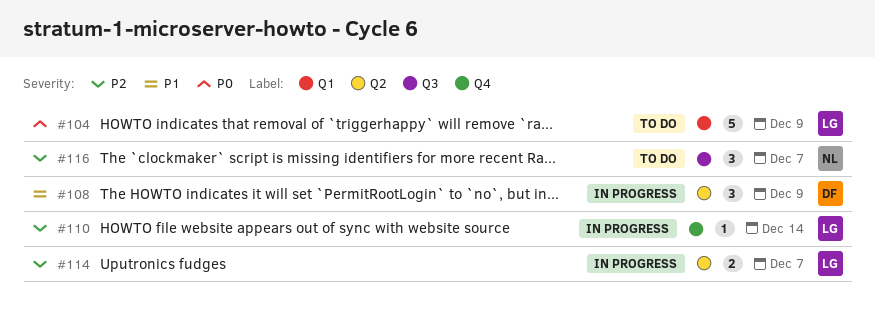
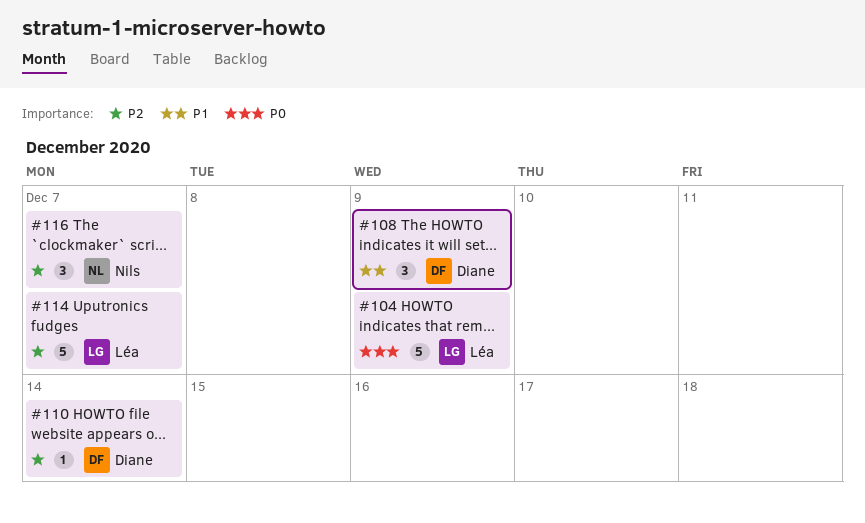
#110, owner: Léa -> Diane
#114, estimate: 2 -> 5

